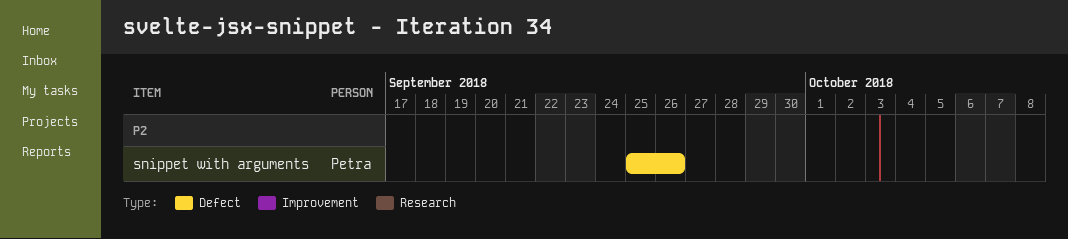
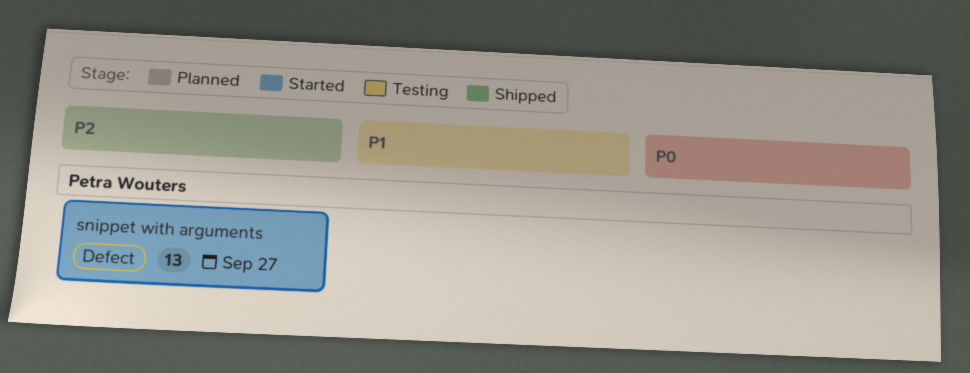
snippet with arguments, due: Sep 26 -> Sep 27

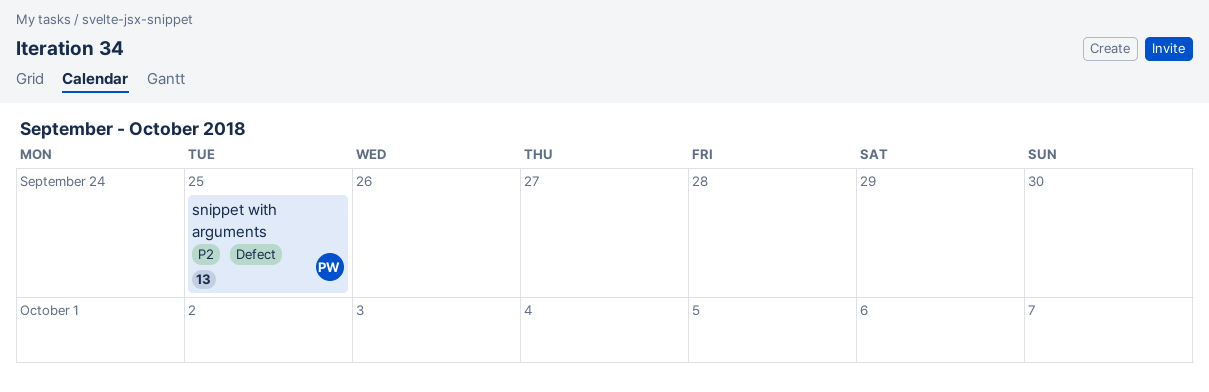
snippet with arguments, due: Sep 27 -> Sep 25

